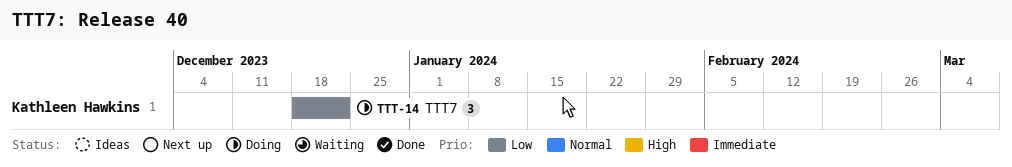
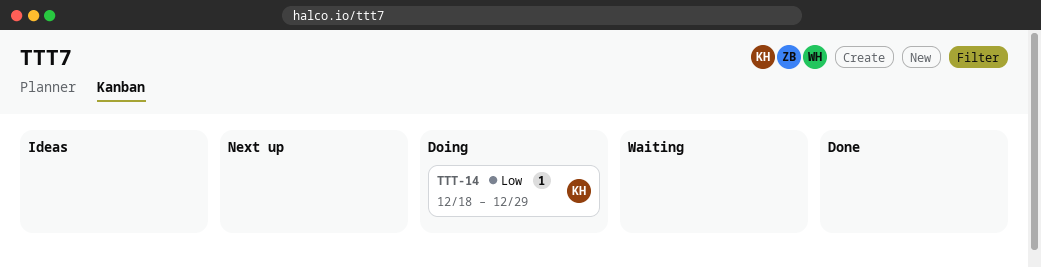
TTT-14, estimate: 3 -> 1
TTT-14, due: Dec 22 -> Dec 29

